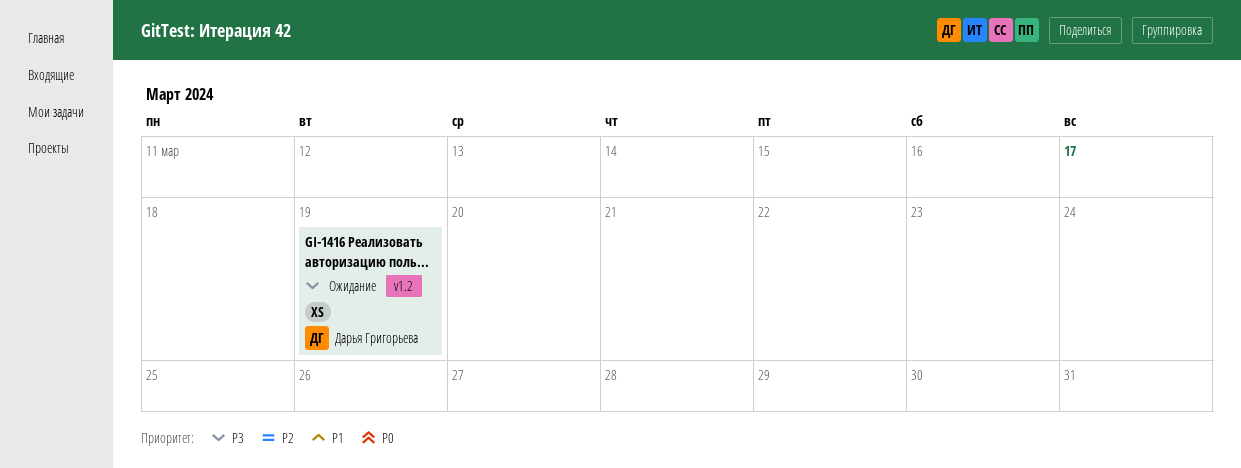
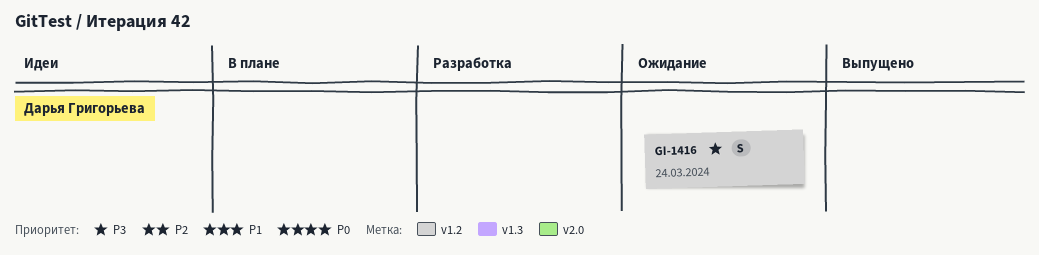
GI-1416, estimate: XS -> S
GI-1416, due: Mar 19 -> Mar 24

